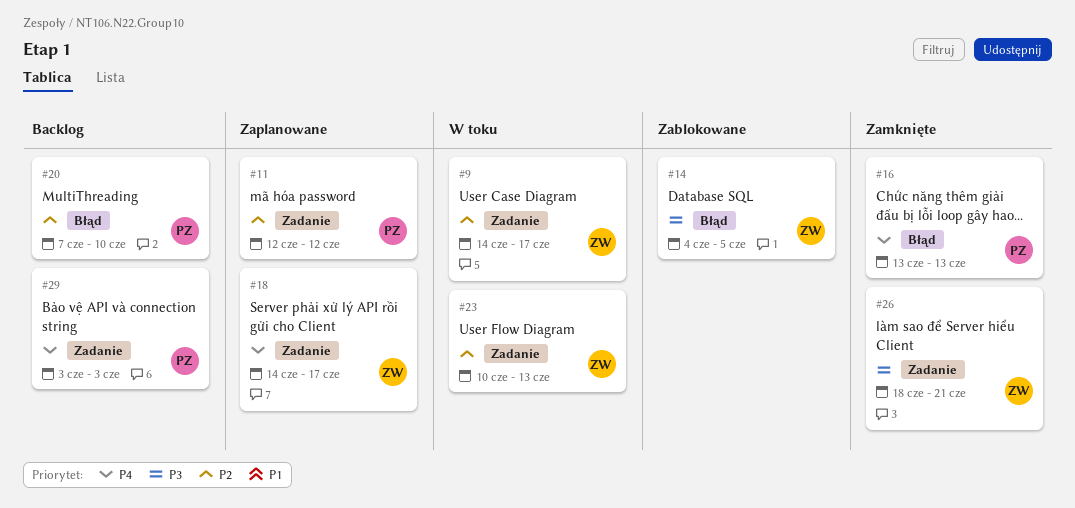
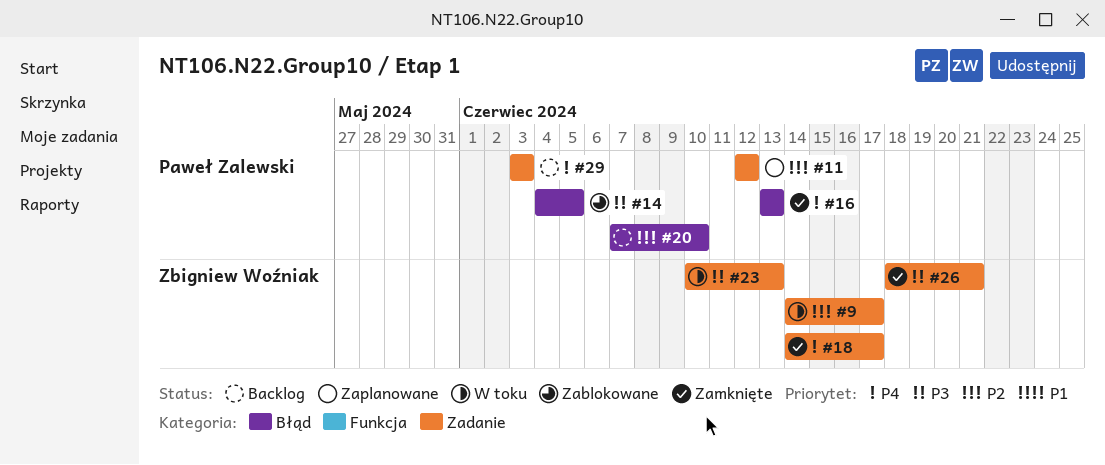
#14, owner: Zbigniew Woźniak -> Paweł Zalewski
#18, status: Zaplanowane -> Zamknięte
#23, priority: P2 -> P3

